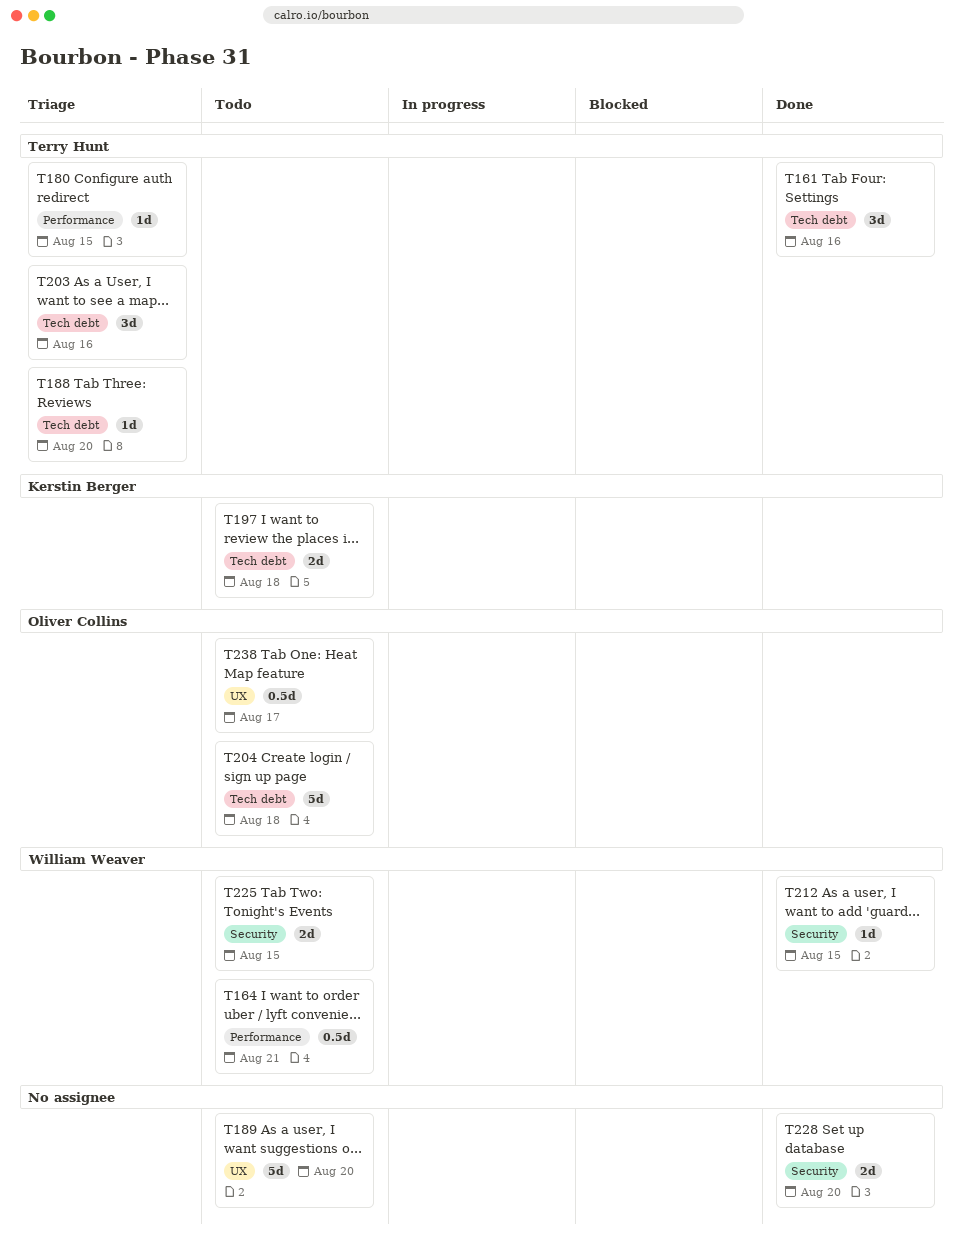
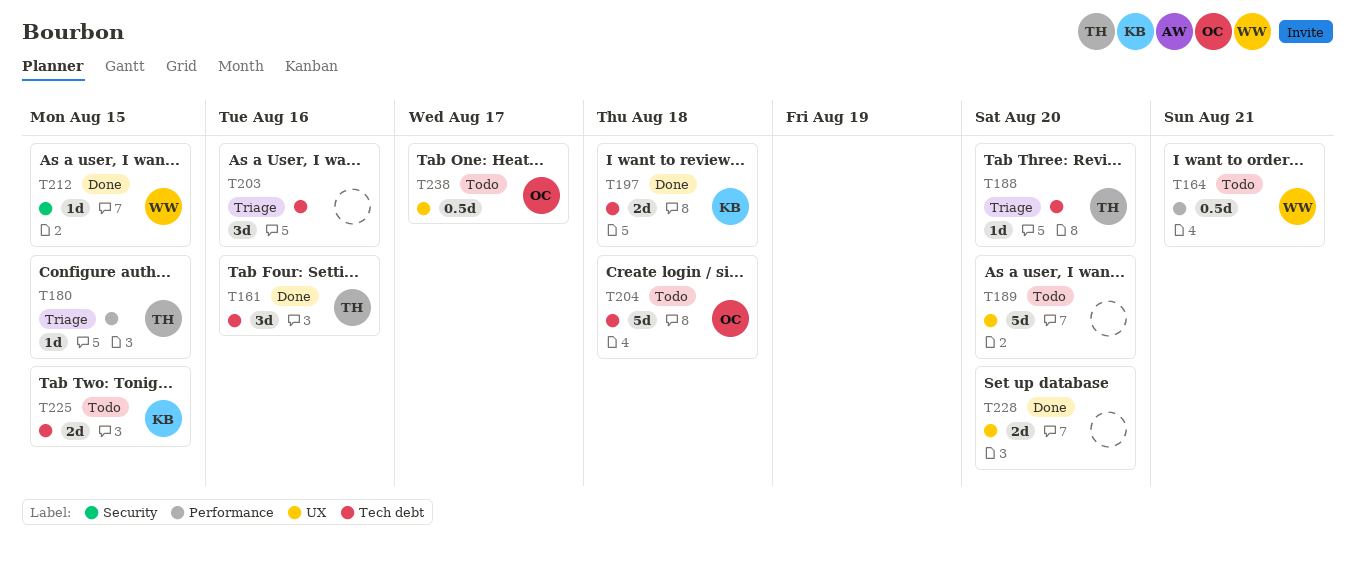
T197, status: Todo -> Done
T203, owner: Terry Hunt -> none
T225, owner: William Weaver -> Kerstin Berger
T225, label: Security -> Tech debt
T228, label: Security -> UX

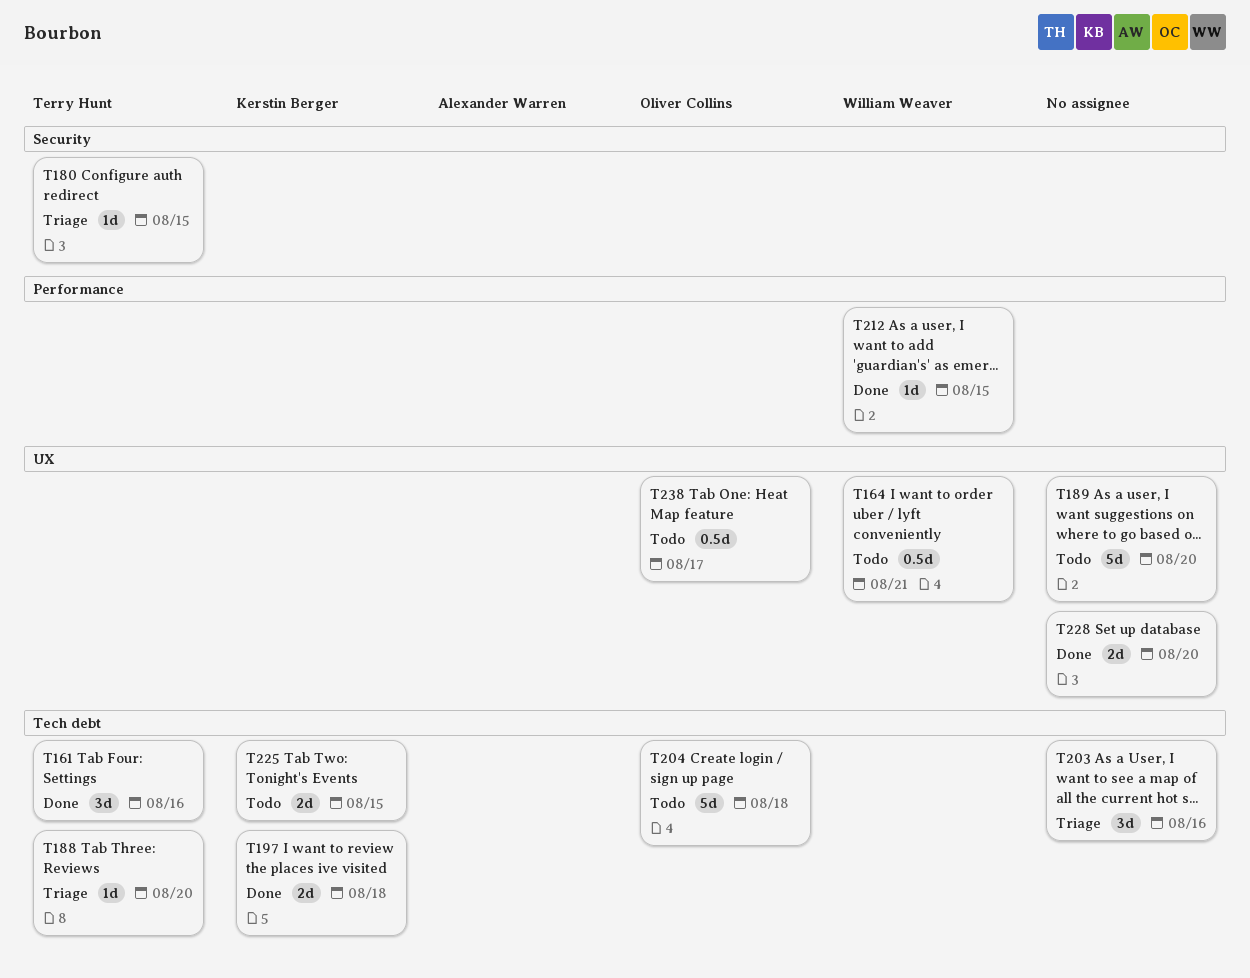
T164, label: Performance -> UX
T180, label: Performance -> Security
T212, label: Security -> Performance

